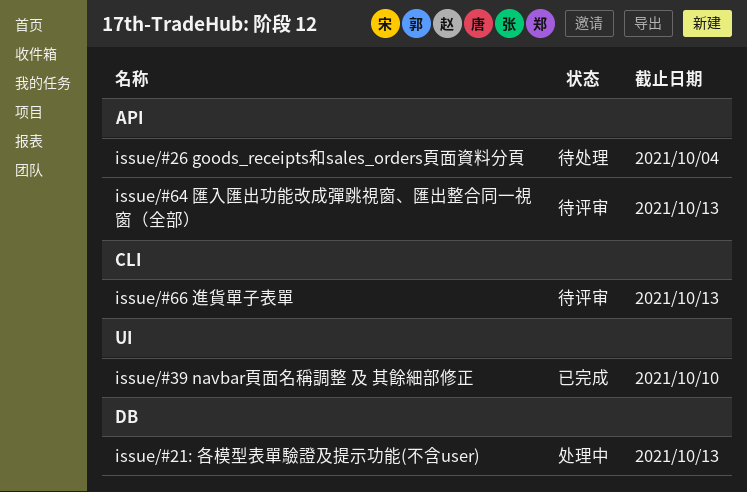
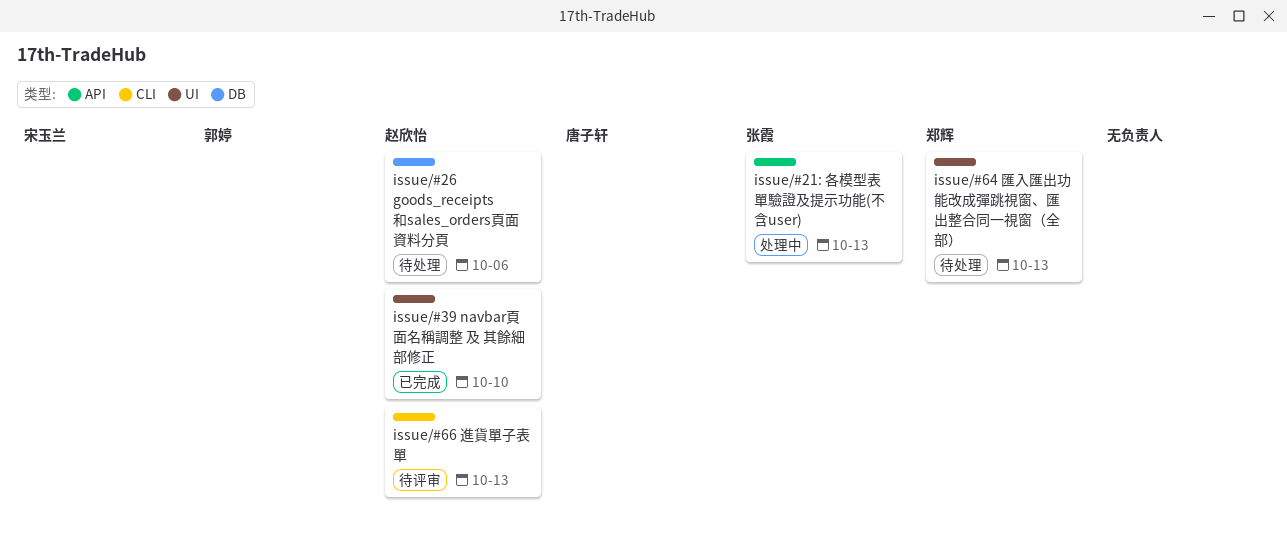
issue/#21: 各模型表單驗證及提示功能(不含user), label: DB -> API
issue/#26 goods_receipts和sales_orders頁面資料分頁, label: API -> DB
issue/#26 goods_receipts和sales_orders頁面資料分頁, due: Oct 4 -> Oct 6
issue/#64 匯入匯出功能改成彈跳視窗、匯出整合同一視窗（全部）, status: 待评审 -> 待处理
issue/#64 匯入匯出功能改成彈跳視窗、匯出整合同一視窗（全部）, label: API -> UI

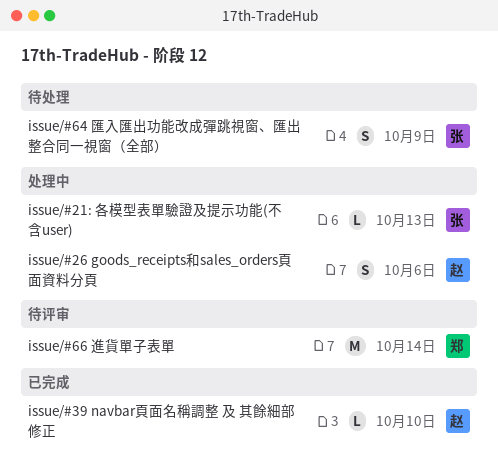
issue/#26 goods_receipts和sales_orders頁面資料分頁, status: 待处理 -> 处理中
issue/#64 匯入匯出功能改成彈跳視窗、匯出整合同一視窗（全部）, owner: 郑辉 -> 张霞
issue/#64 匯入匯出功能改成彈跳視窗、匯出整合同一視窗（全部）, due: Oct 13 -> Oct 9
issue/#66 進貨單子表單, owner: 赵欣怡 -> 郑辉
issue/#66 進貨單子表單, due: Oct 13 -> Oct 14

